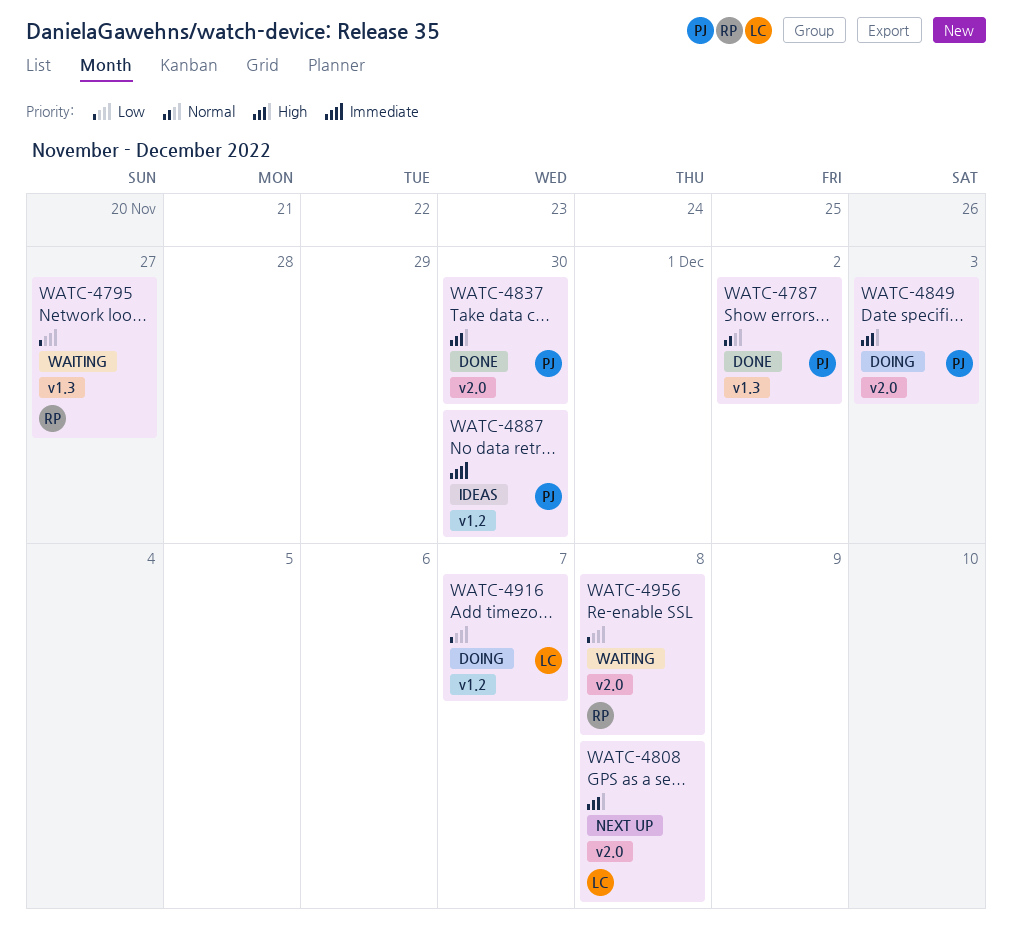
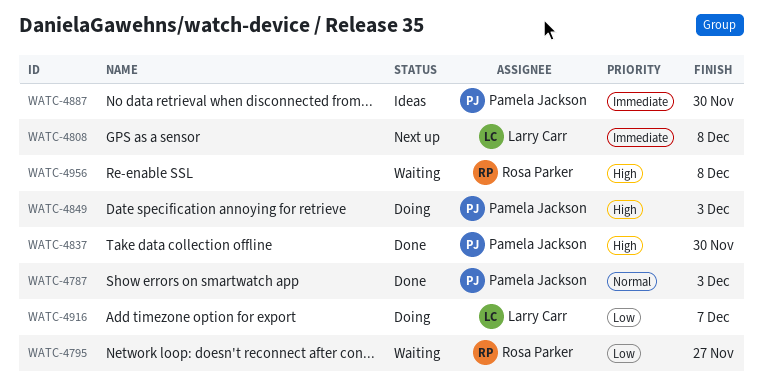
WATC-4787, due: Dec 2 -> Dec 3
WATC-4808, priority: High -> Immediate
WATC-4956, priority: Low -> High

